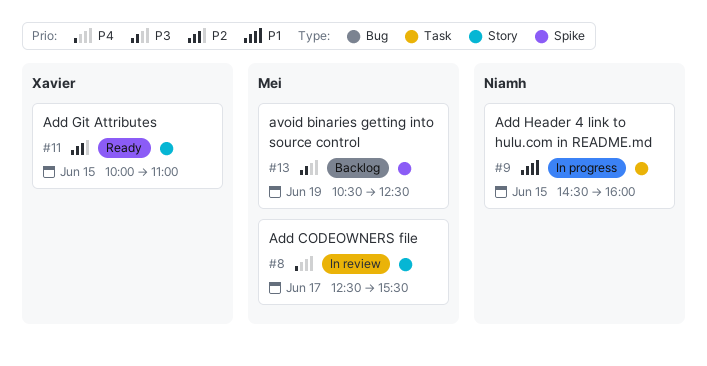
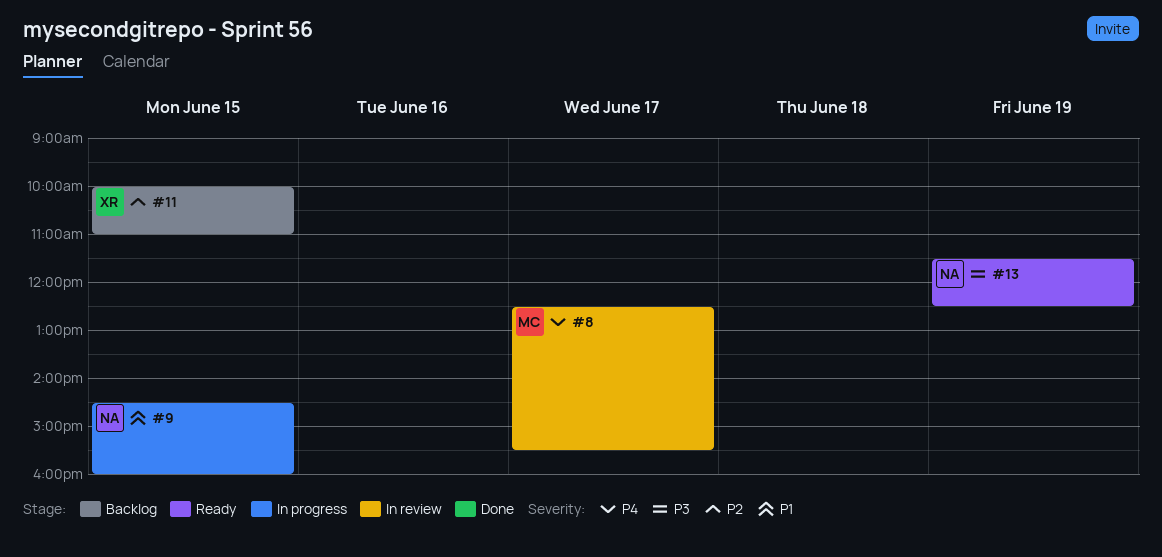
#11, status: Ready -> Backlog
#13, status: Backlog -> Ready
#13, owner: Mei -> Niamh
#13, begins: 10:30 -> 11:30

